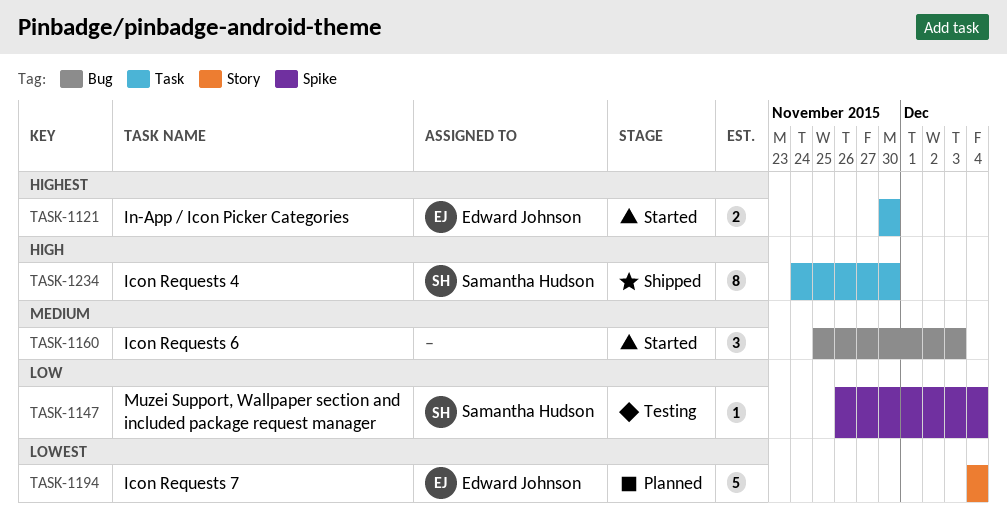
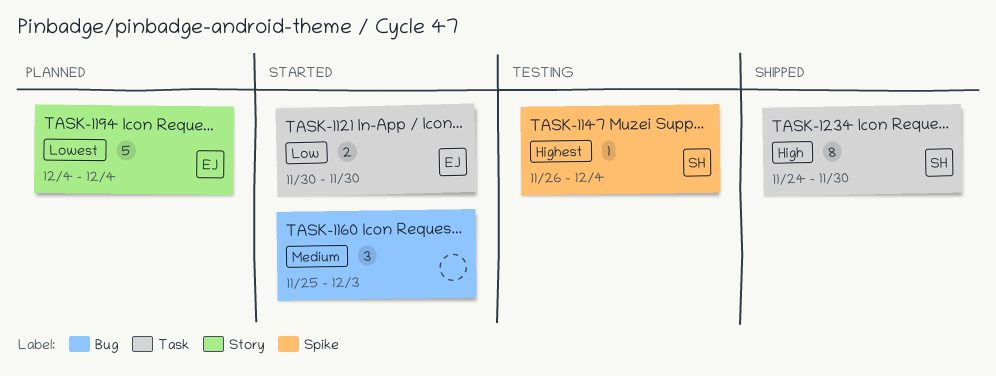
TASK-1121, priority: Highest -> Low
TASK-1147, priority: Low -> Highest

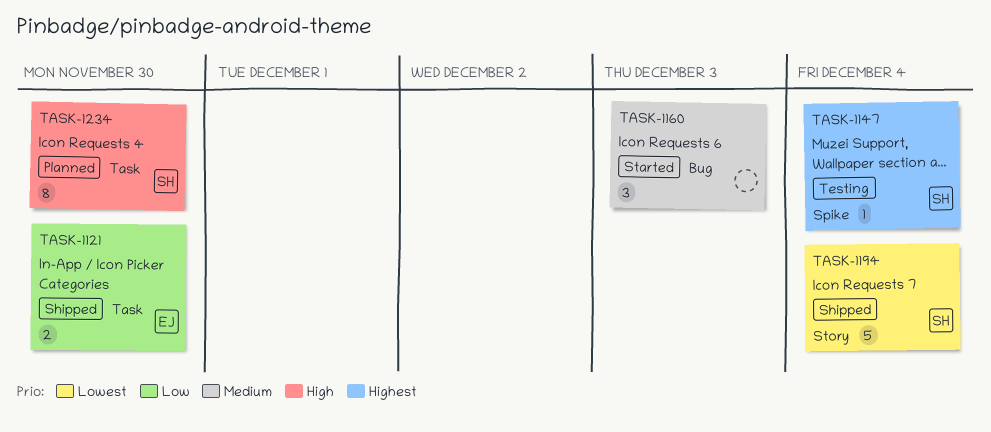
TASK-1121, status: Started -> Shipped
TASK-1194, status: Planned -> Shipped
TASK-1194, owner: EJ -> SH
TASK-1234, status: Shipped -> Planned

